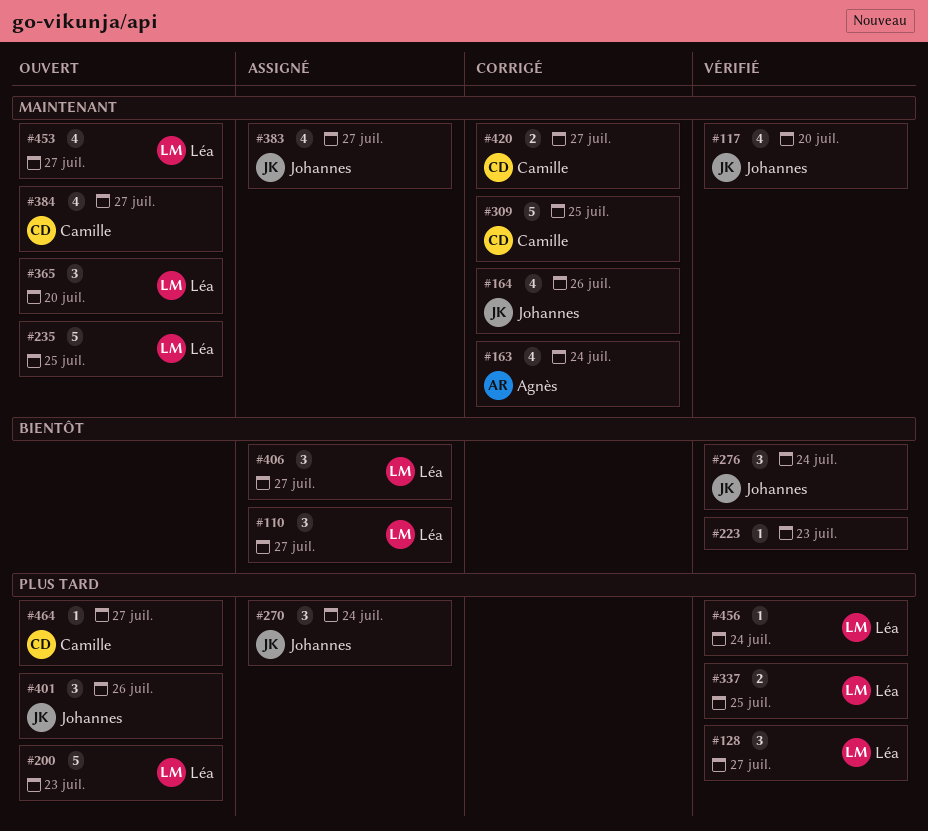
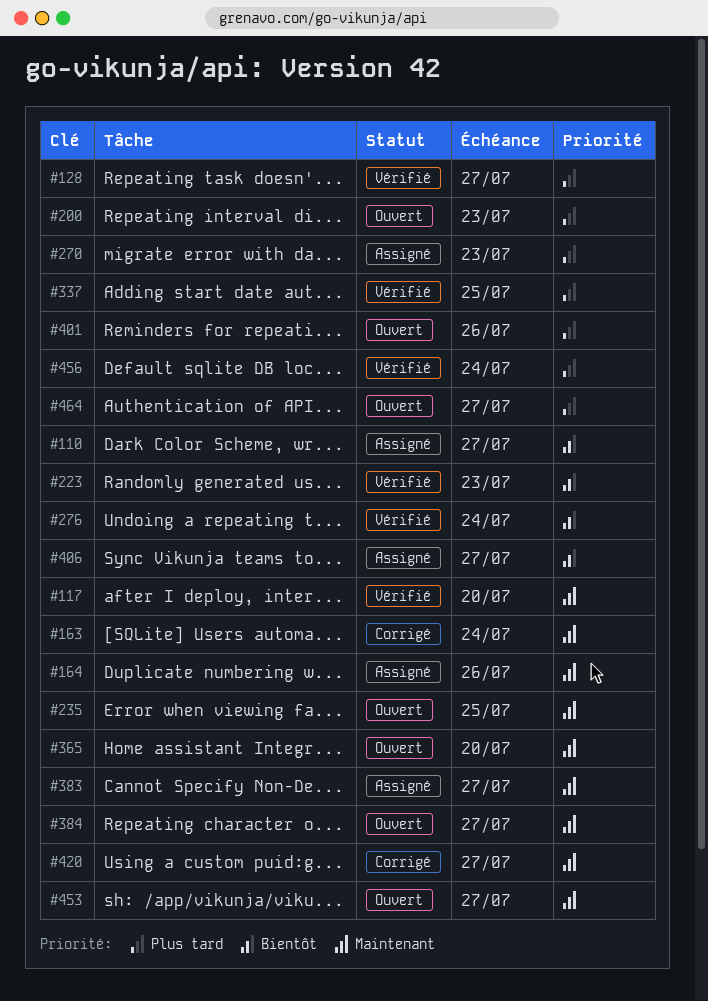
#164, status: Corrigé -> Assigné
#270, due: Jul 24 -> Jul 23
#309: present -> none

